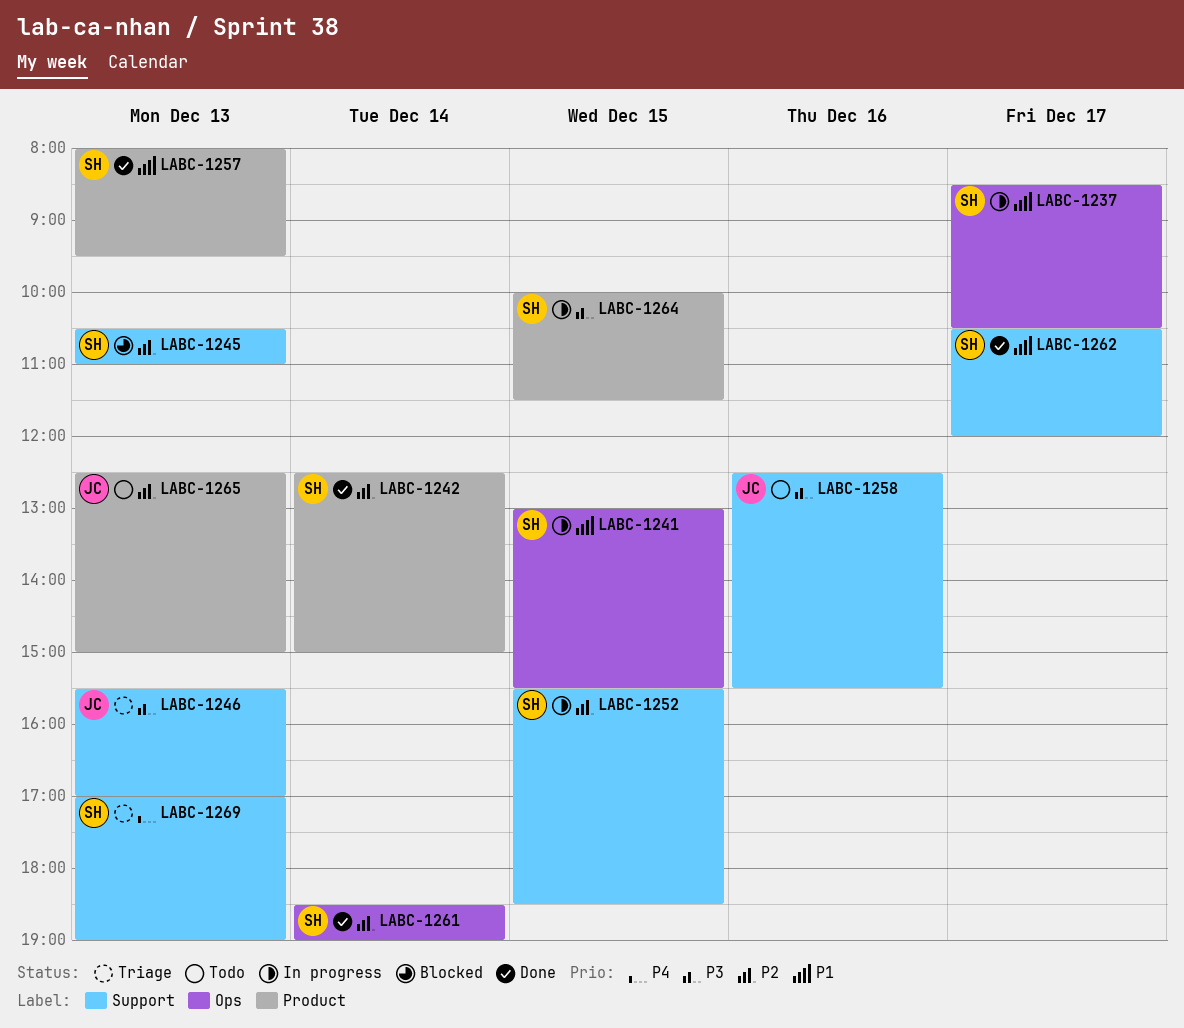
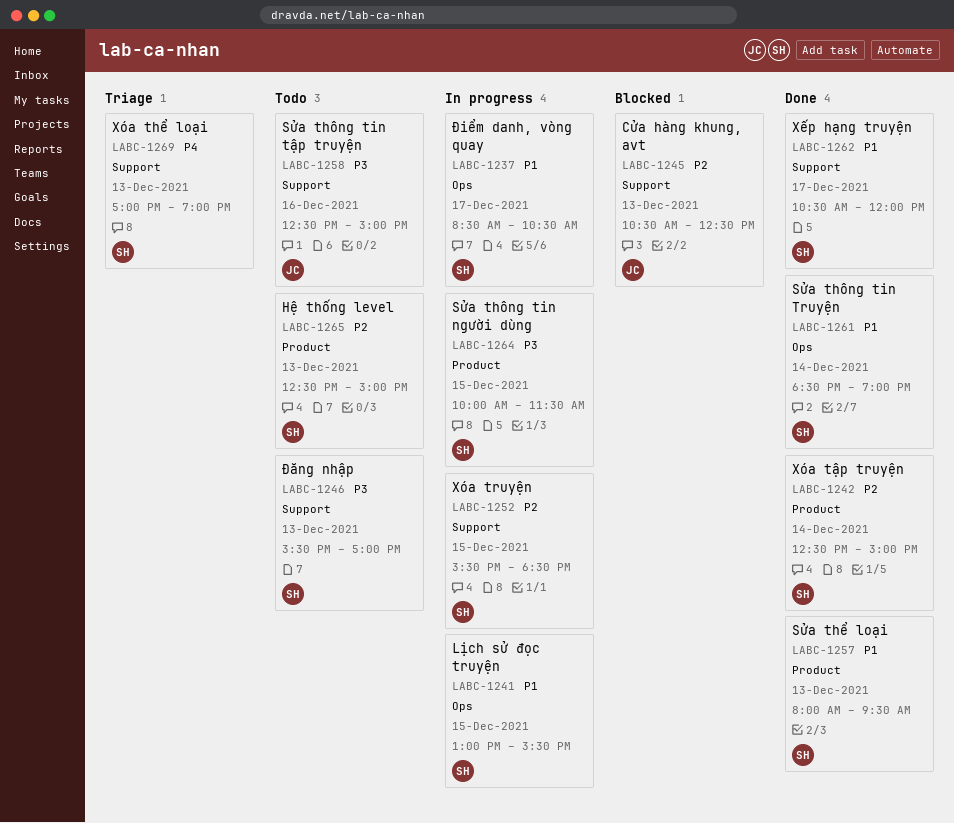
LABC-1245, owner: SH -> JC
LABC-1245, ends: 11:00 -> 12:30
LABC-1246, status: Triage -> Todo
LABC-1246, owner: JC -> SH
LABC-1258, ends: 15:30 -> 15:00
LABC-1261, priority: P2 -> P1
LABC-1265, owner: JC -> SH

